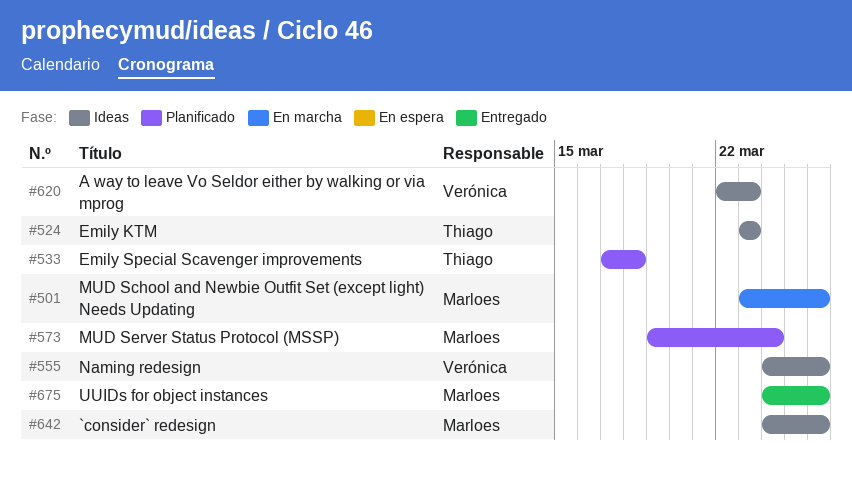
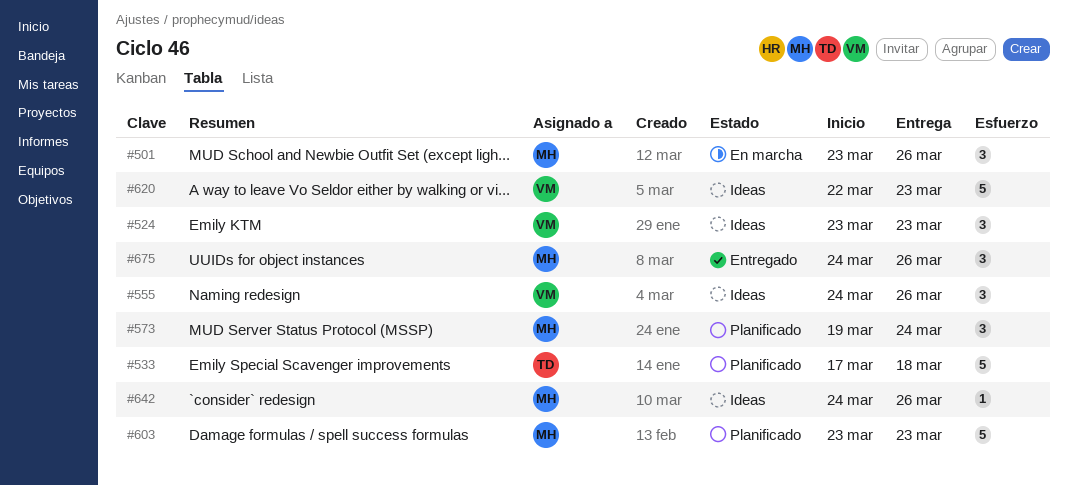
#524, owner: Thiago -> Verónica
#603: none -> present

